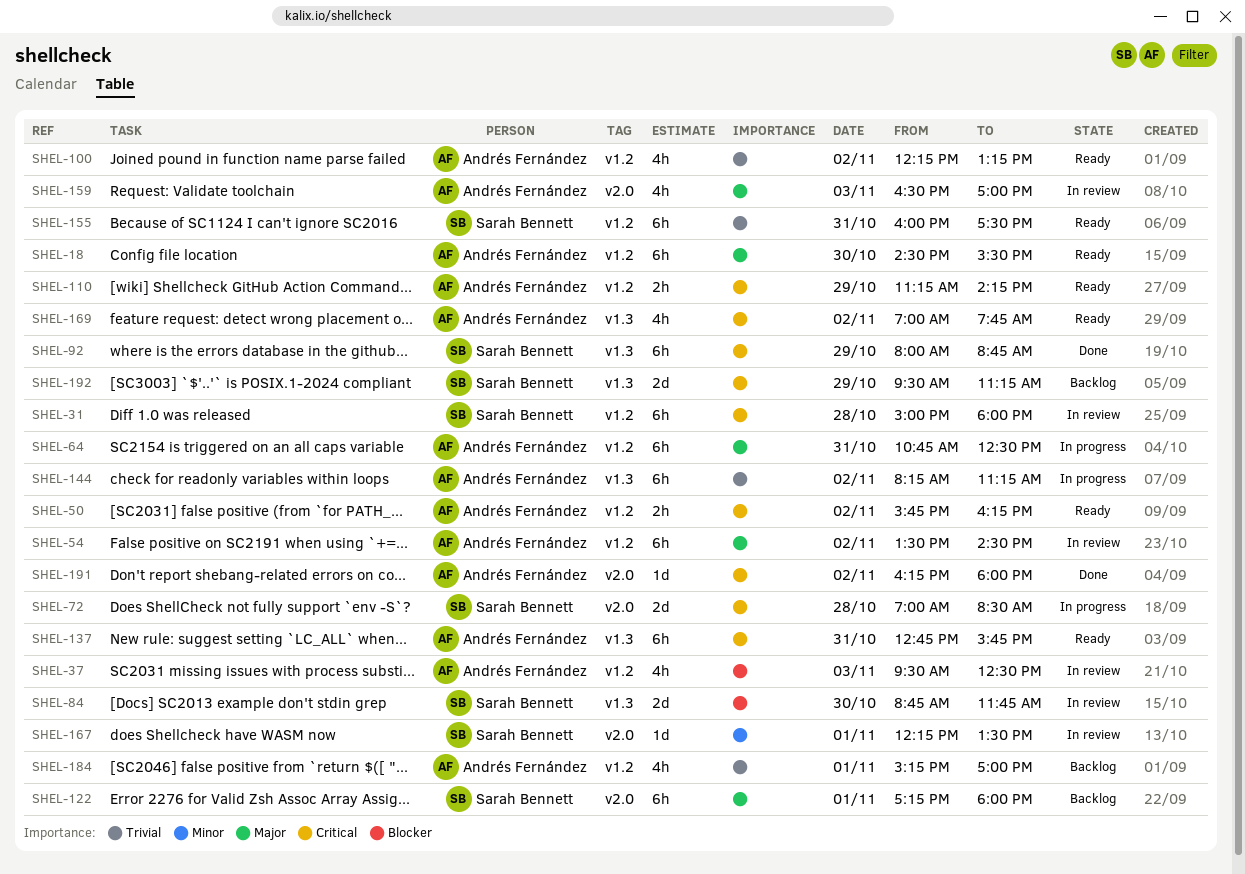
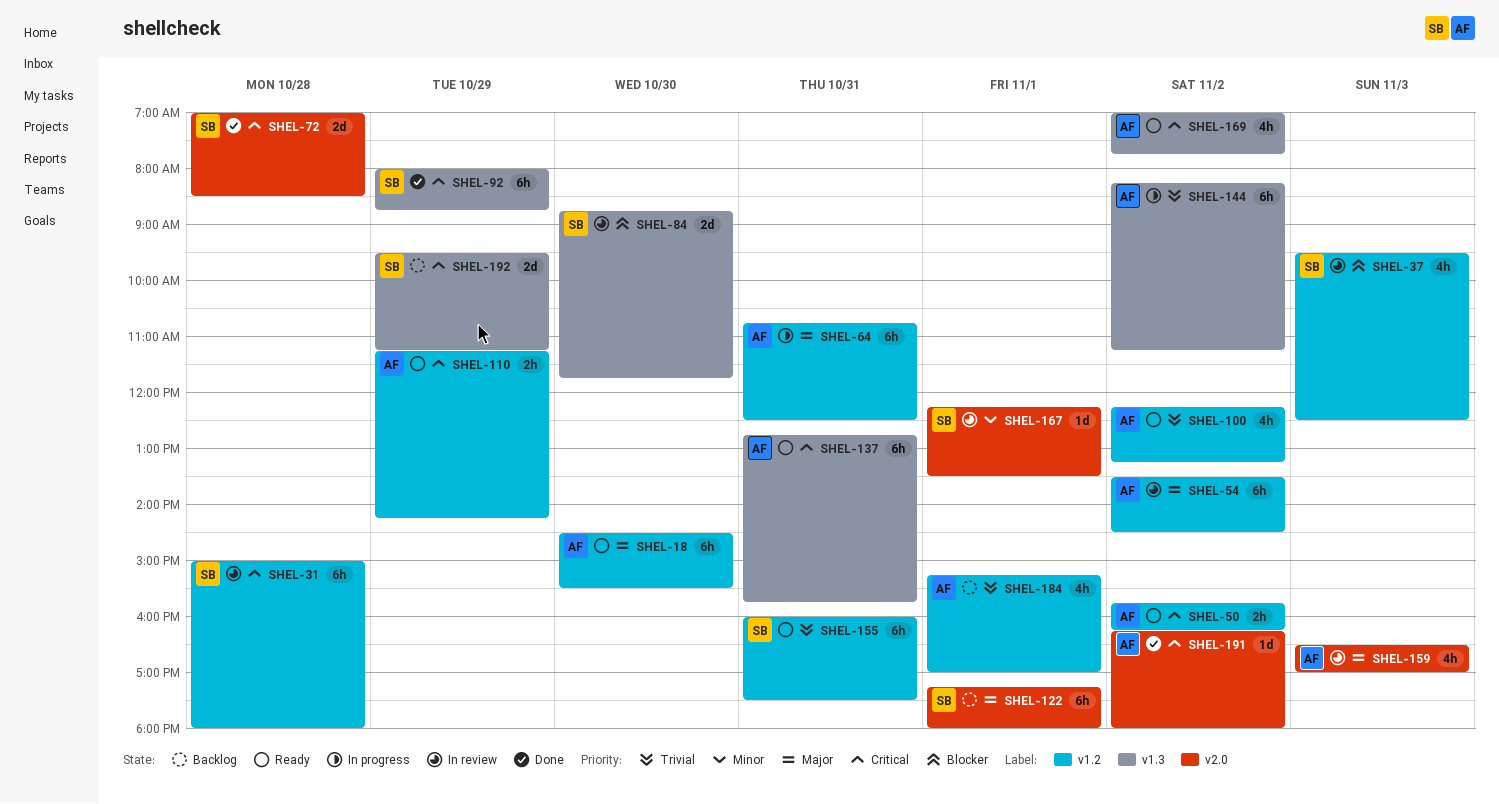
SHEL-37, owner: Andrés Fernández -> Sarah Bennett
SHEL-72, status: In progress -> Done

